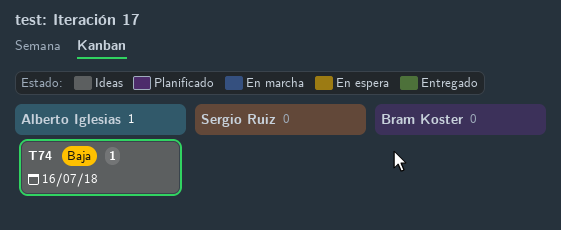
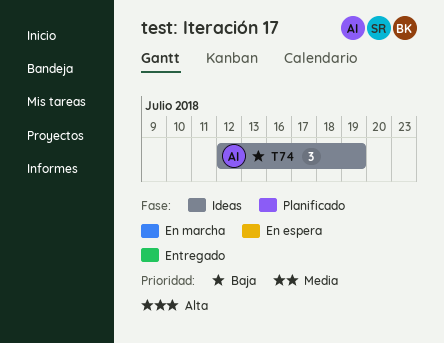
T74, estimate: 1 -> 3
T74, due: Jul 16 -> Jul 19

